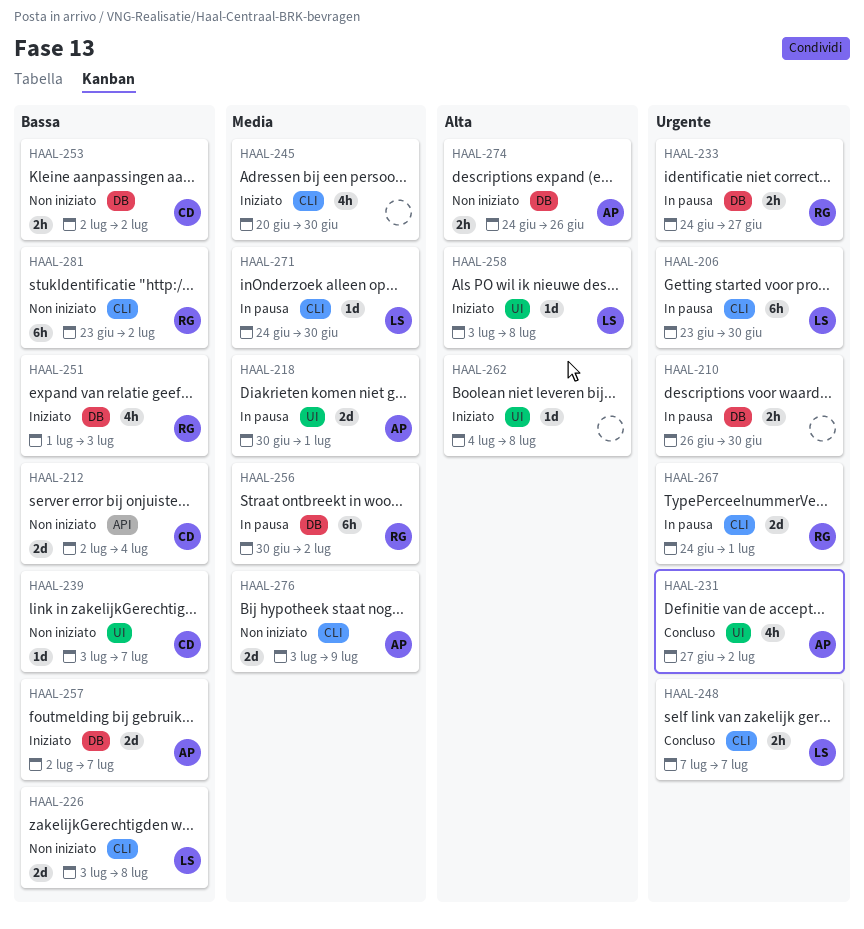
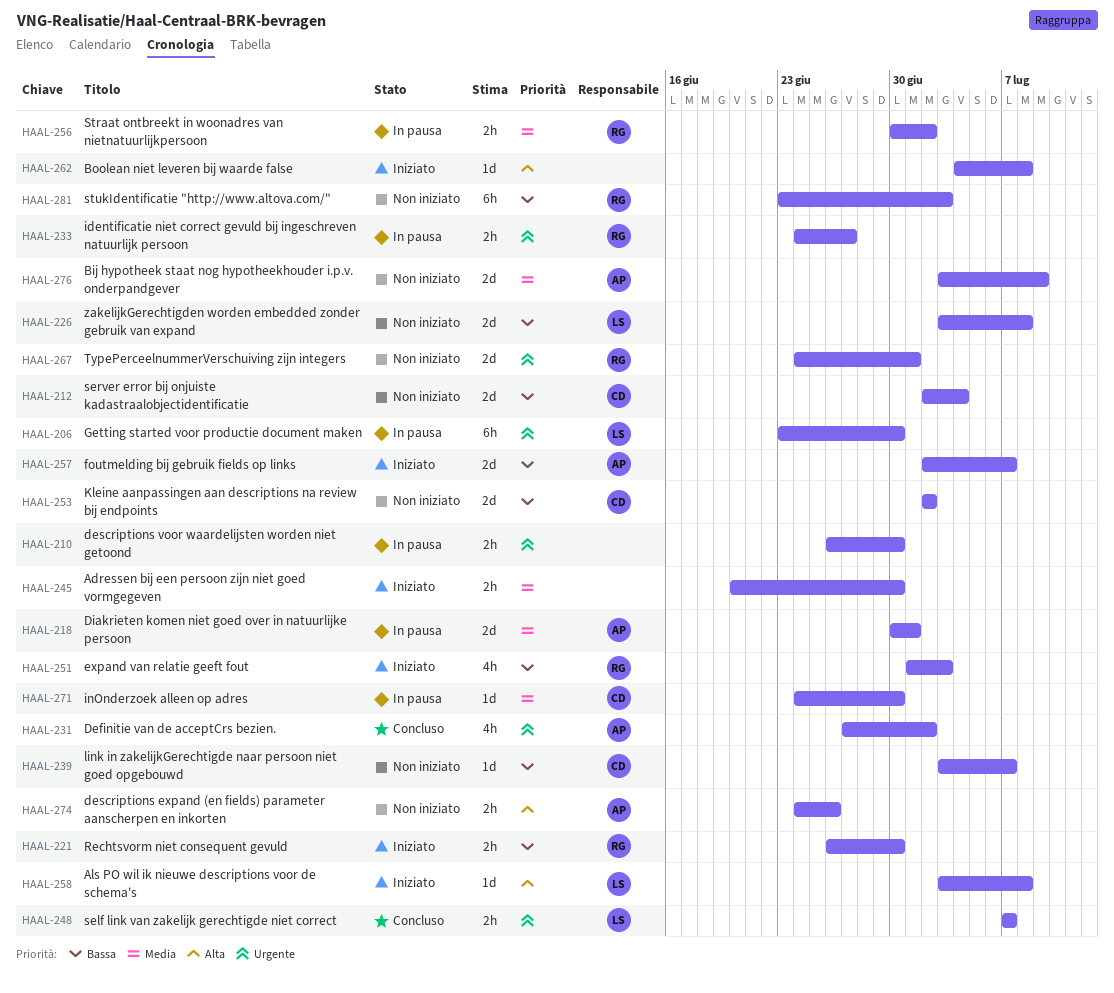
HAAL-221: none -> present
HAAL-245, estimate: 4h -> 2h
HAAL-253, estimate: 2h -> 2d
HAAL-256, estimate: 6h -> 2h
HAAL-267, status: In pausa -> Non iniziato
HAAL-271, owner: LS -> CD
HAAL-281, due: Jul 2 -> Jul 3

